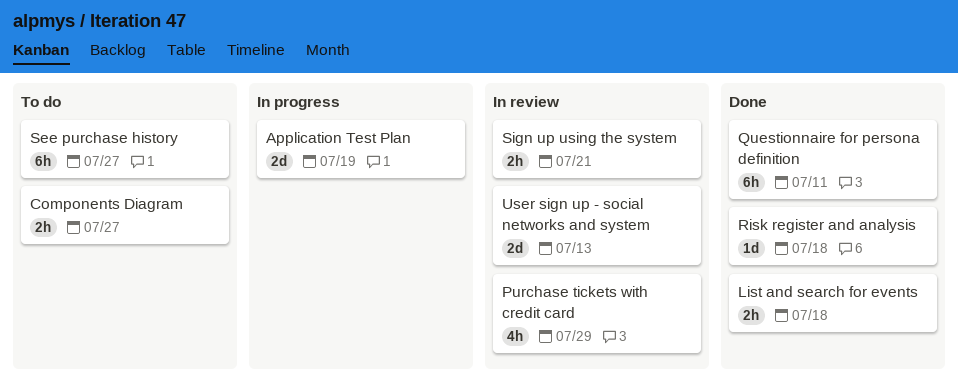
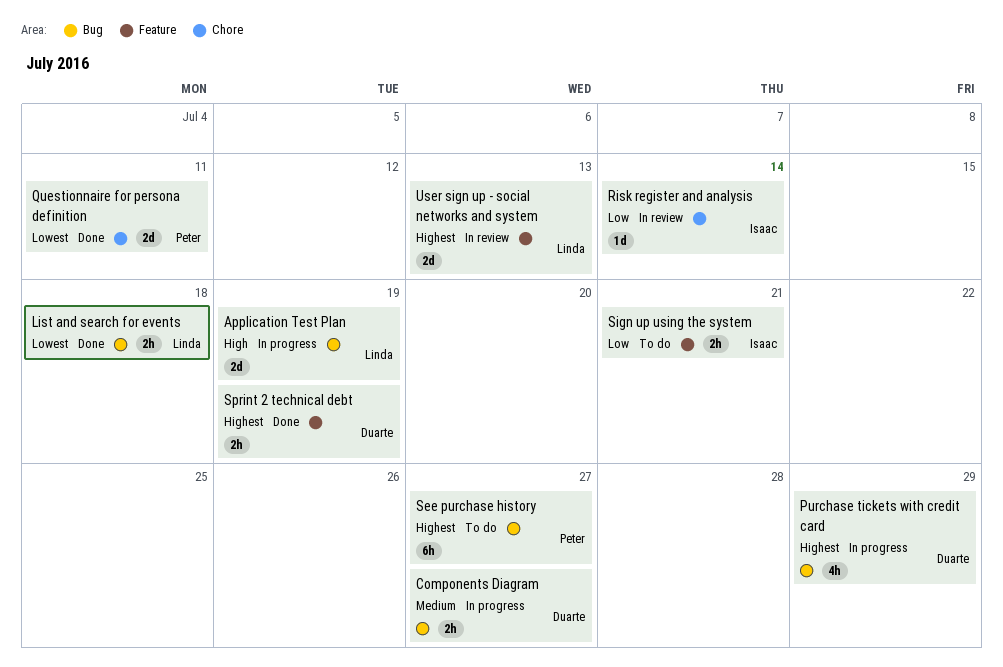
Components Diagram, status: To do -> In progress
Purchase tickets with credit card, status: In review -> In progress
Questionnaire for persona definition, estimate: 6h -> 2d
Risk register and analysis, status: Done -> In review
Risk register and analysis, due: Jul 18 -> Jul 14
Sign up using the system, status: In review -> To do
Sprint 2 technical debt: none -> present

